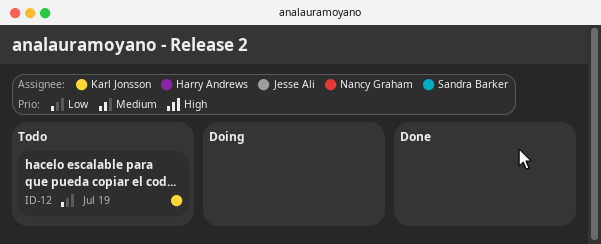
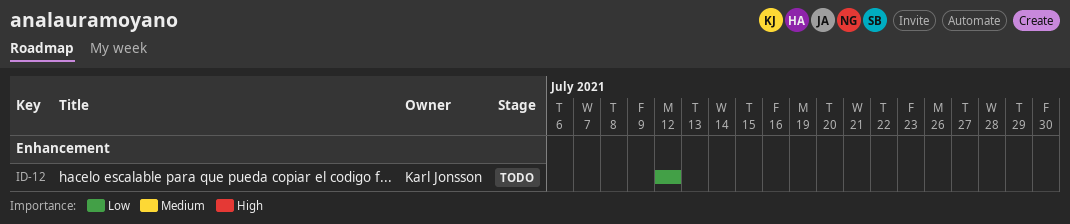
ID-12, due: Jul 19 -> Jul 12

